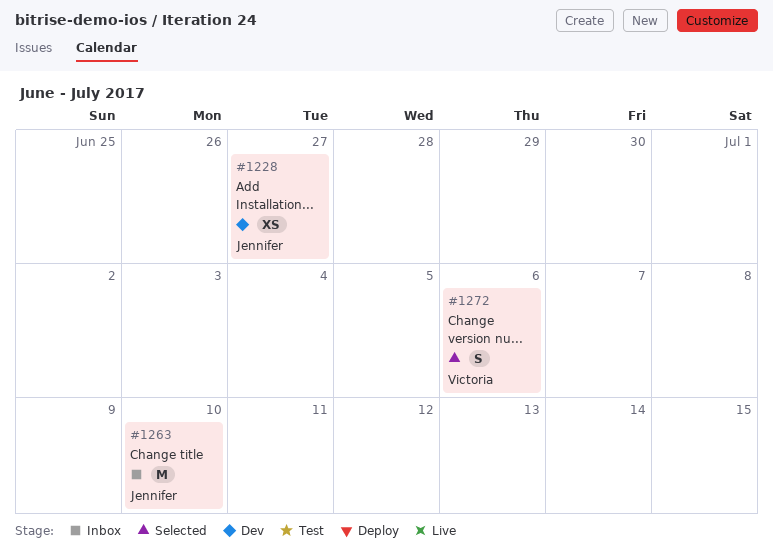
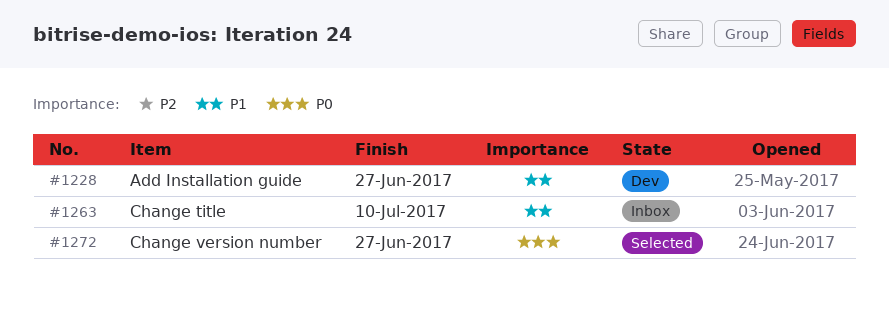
#1272, due: Jul 6 -> Jun 27

